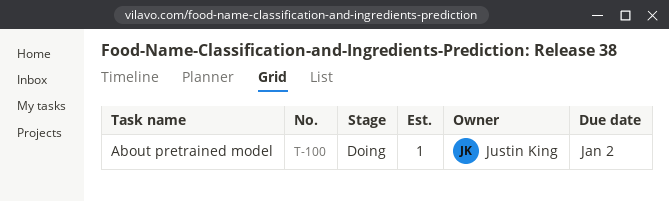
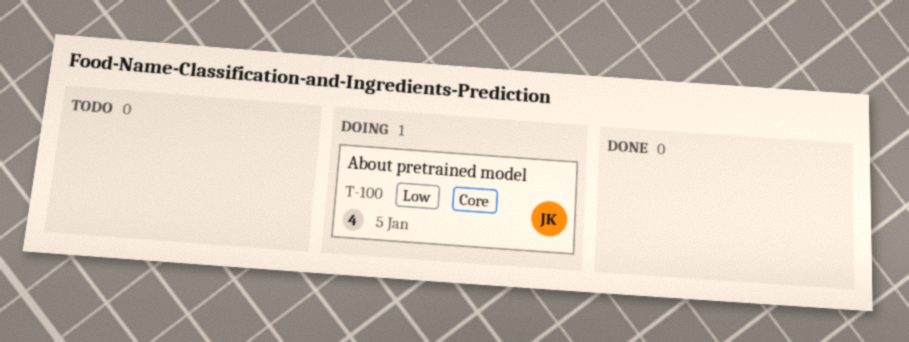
T-100, estimate: 1 -> 4
T-100, due: Jan 2 -> Jan 5

